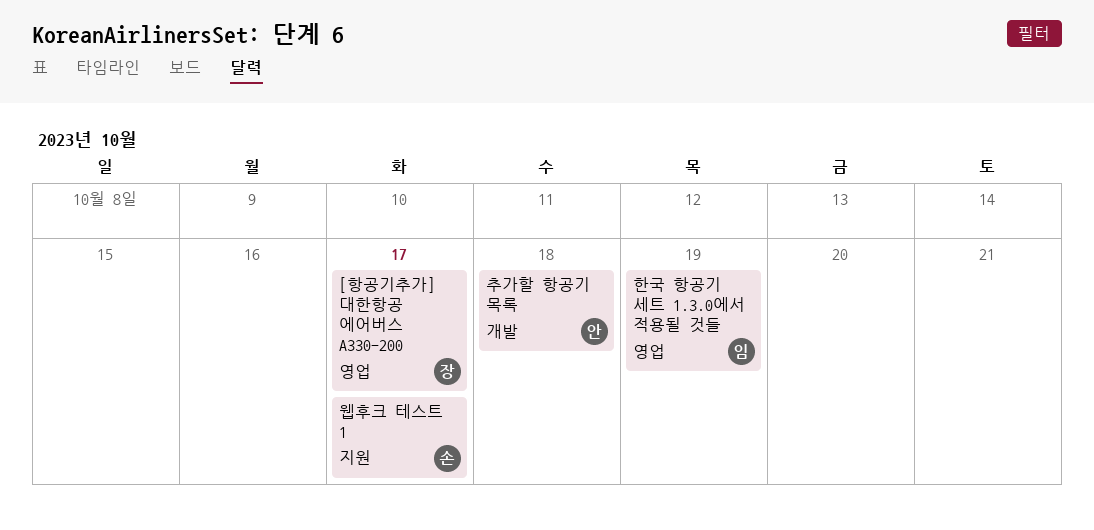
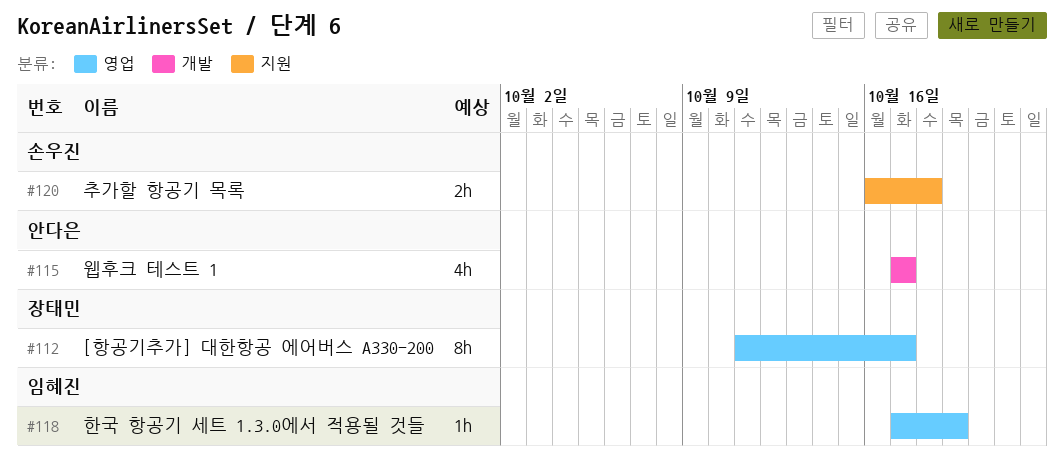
웹후크 테스트 1, owner: 손우진 -> 안다은
웹후크 테스트 1, label: 지원 -> 개발
추가할 항공기 목록, owner: 안다은 -> 손우진
추가할 항공기 목록, label: 개발 -> 지원

